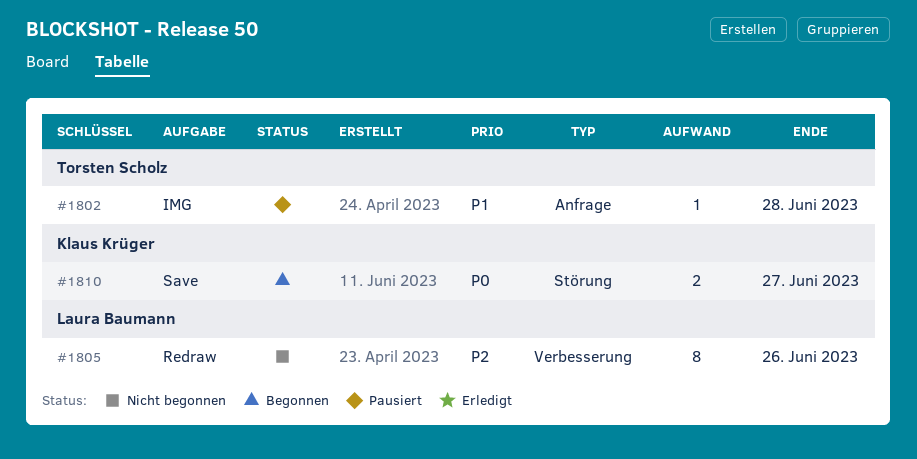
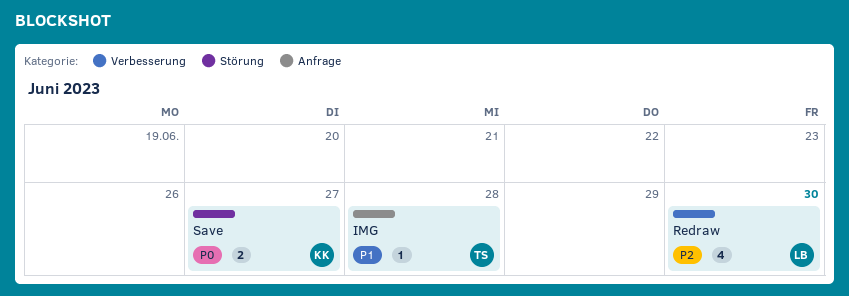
Redraw, estimate: 8 -> 4
Redraw, due: Jun 26 -> Jun 30

